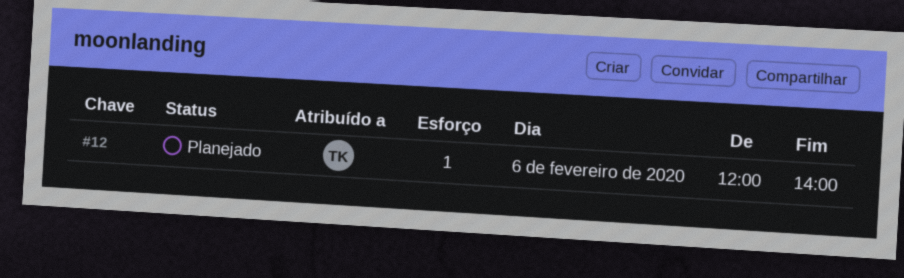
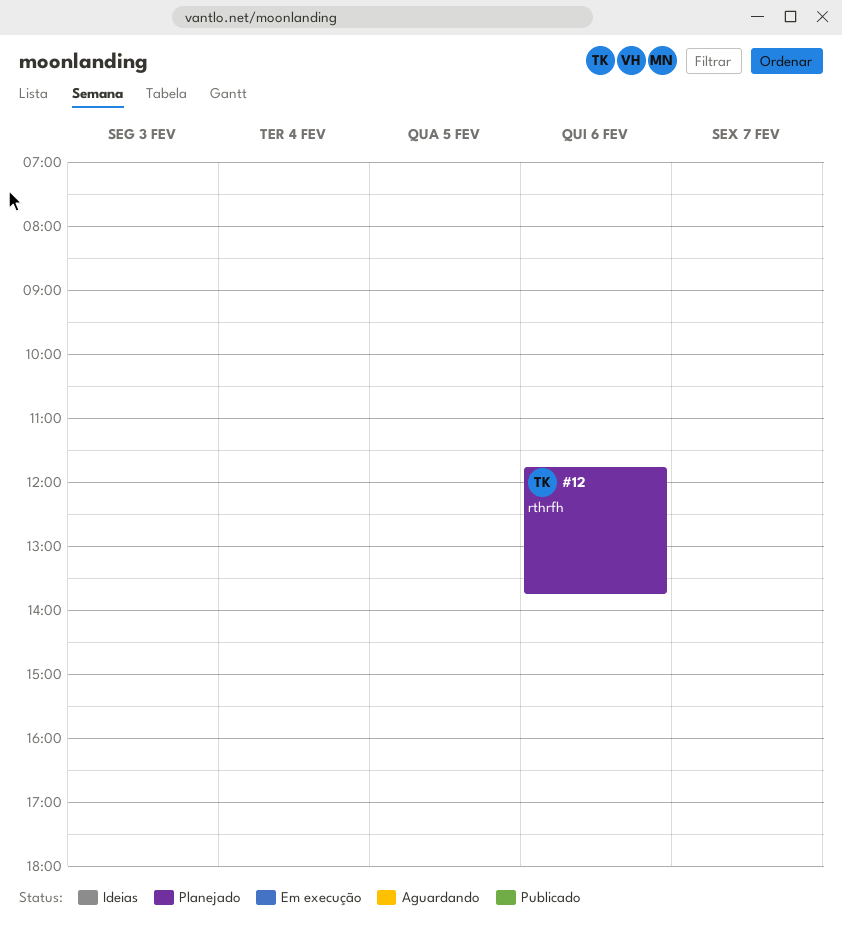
#12, begins: 12:00 -> 11:45
#12, ends: 14:00 -> 13:45

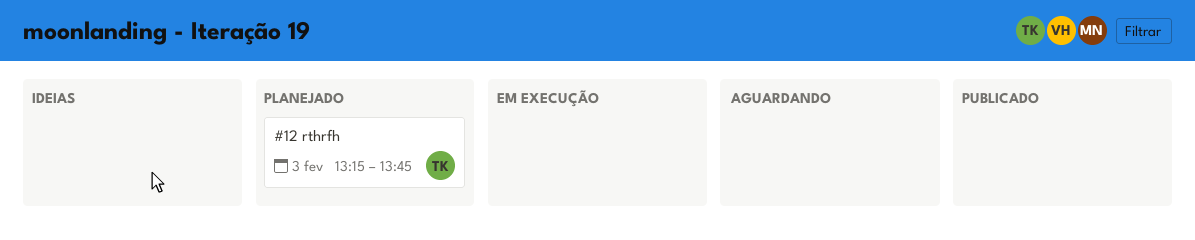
#12, day: Feb 6 -> Feb 3
#12, begins: 11:45 -> 13:15

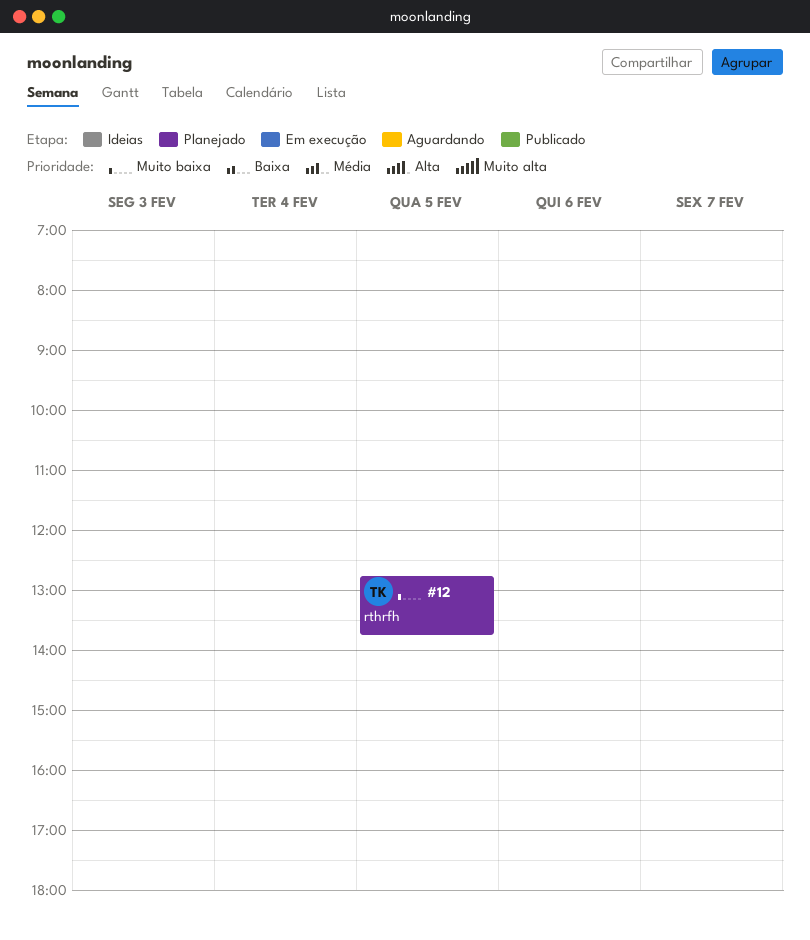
#12, day: Feb 3 -> Feb 5
#12, begins: 13:15 -> 12:45

